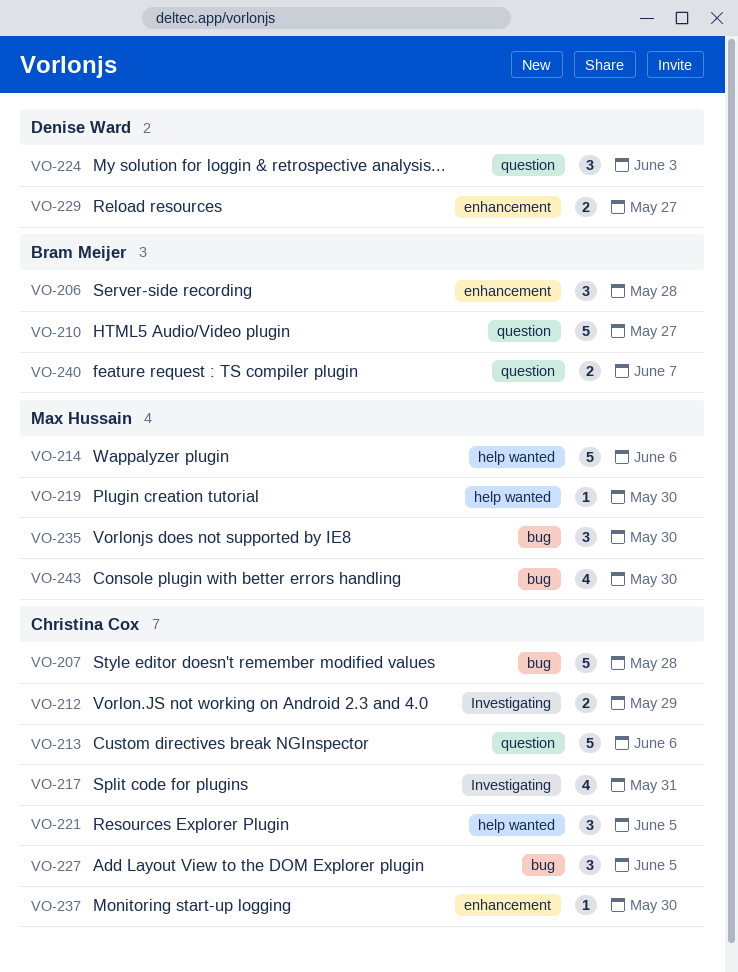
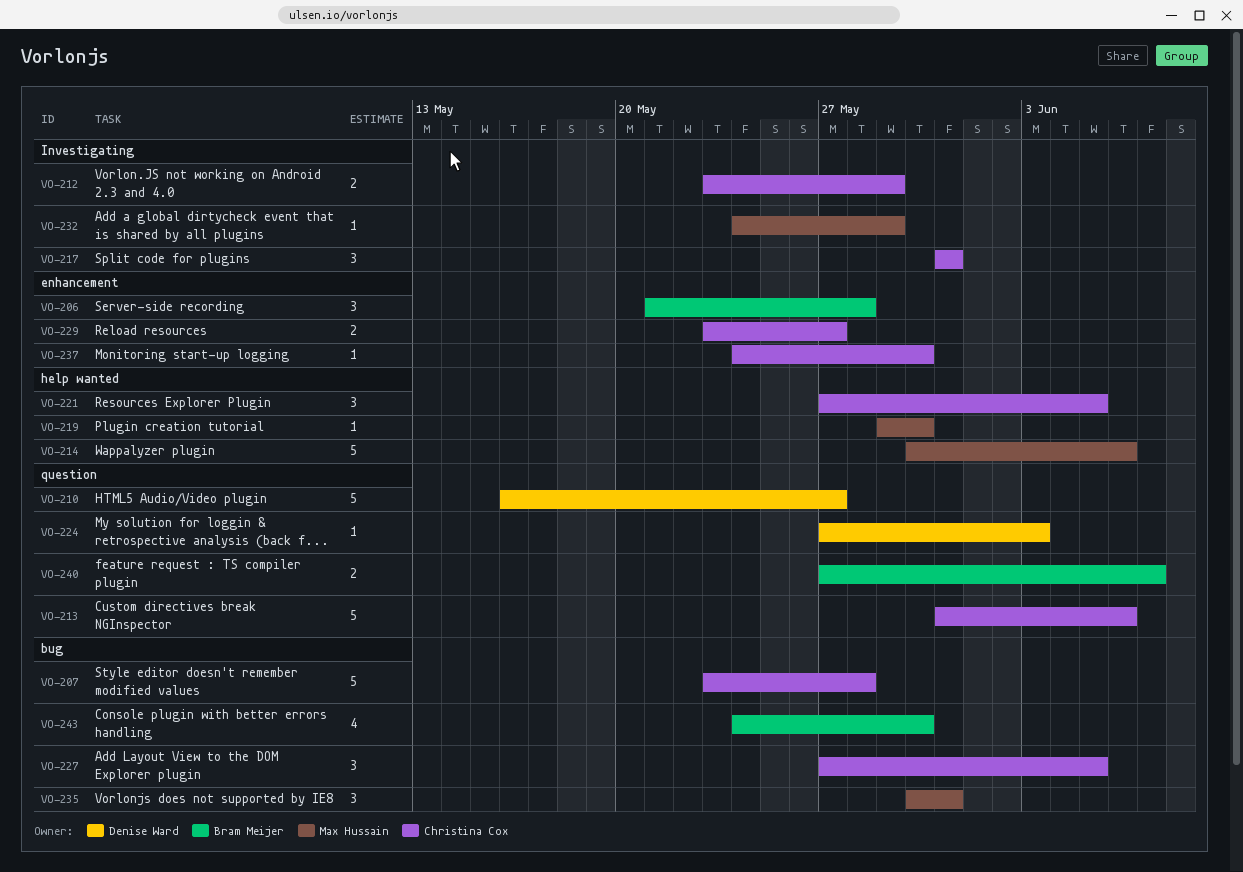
VO-210, owner: Bram Meijer -> Denise Ward
VO-217, estimate: 4 -> 3
VO-224, estimate: 3 -> 1
VO-229, owner: Denise Ward -> Christina Cox
VO-232: none -> present
VO-235, due: May 30 -> May 31
VO-243, owner: Max Hussain -> Bram Meijer

